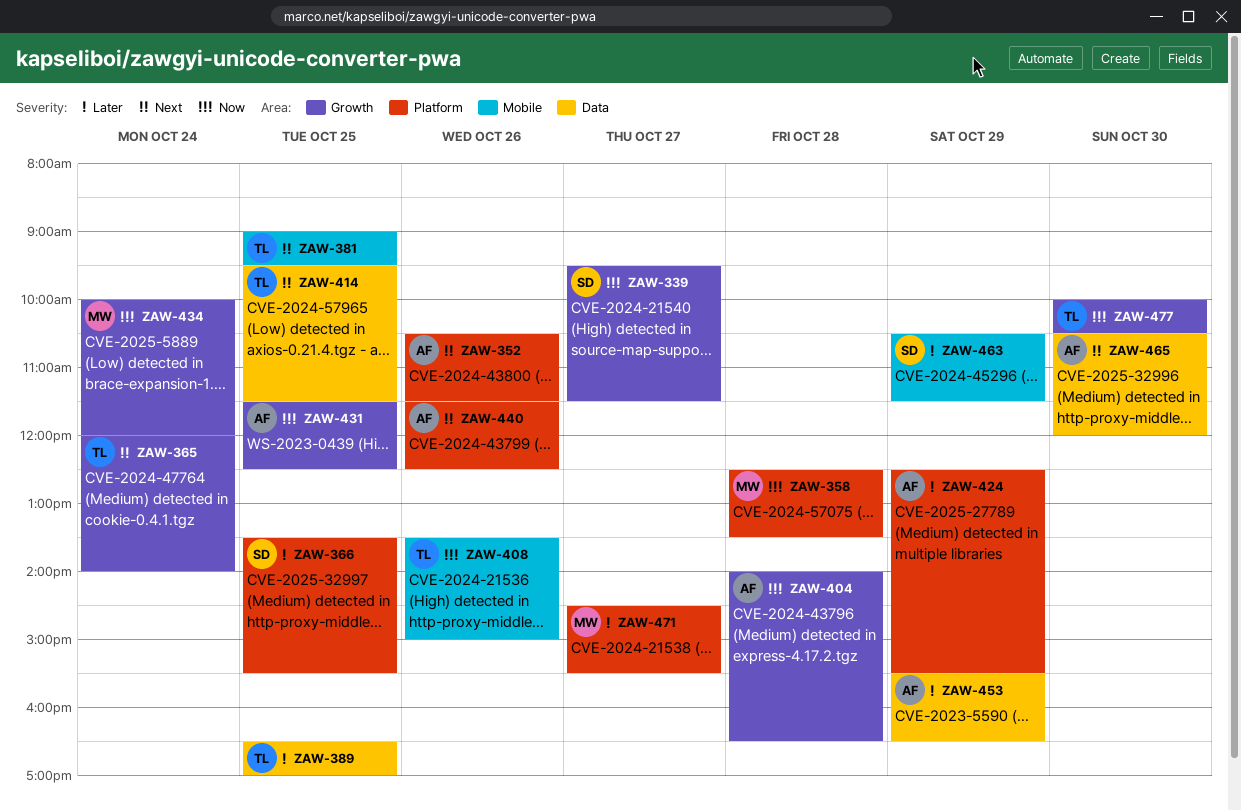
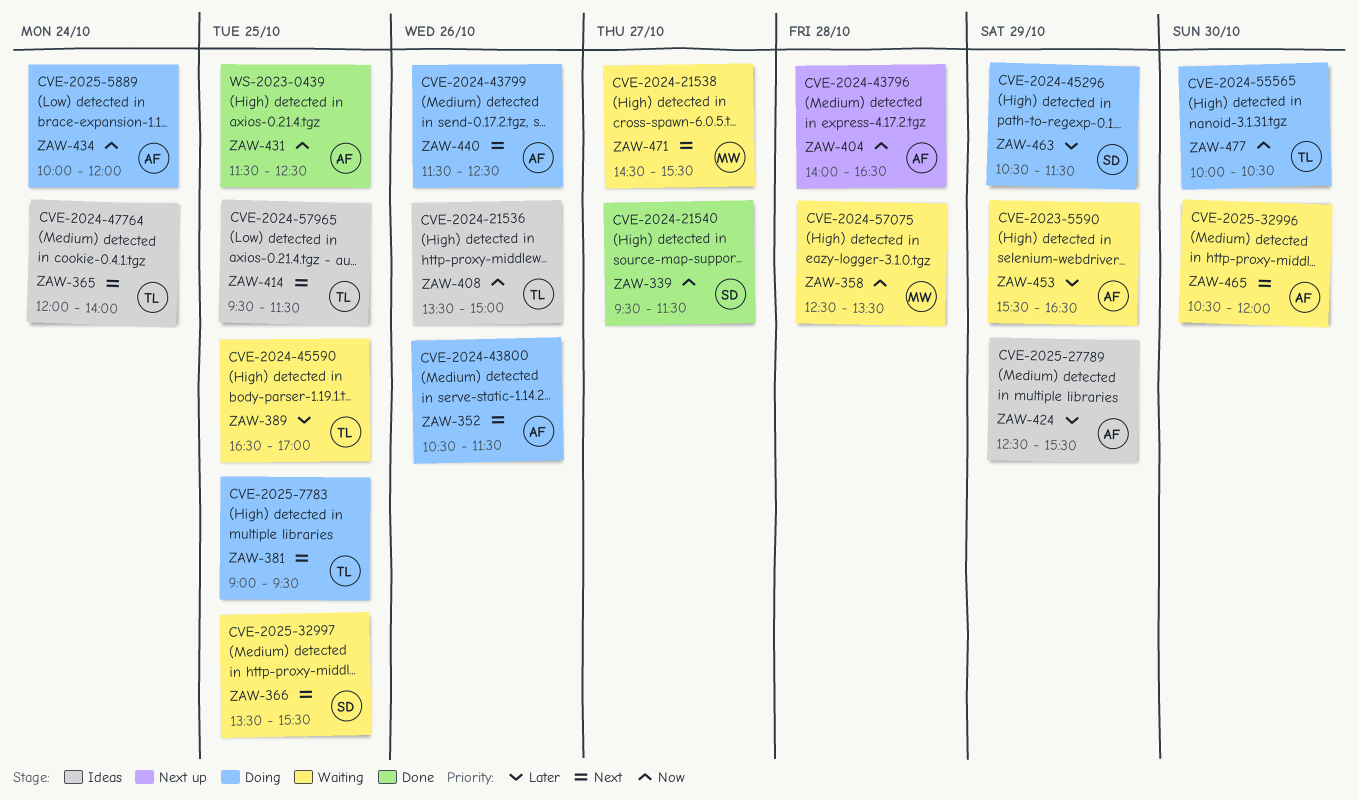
ZAW-366, priority: Later -> Next
ZAW-434, owner: MW -> AF
ZAW-471, priority: Later -> Next

